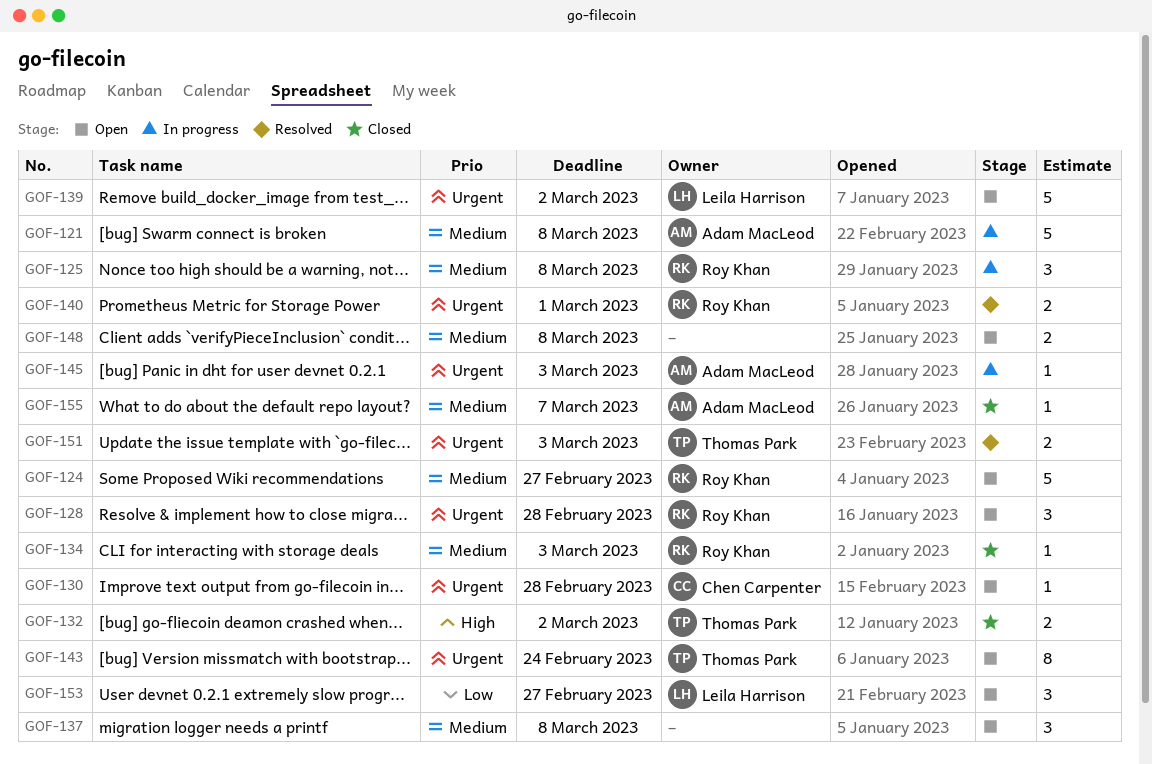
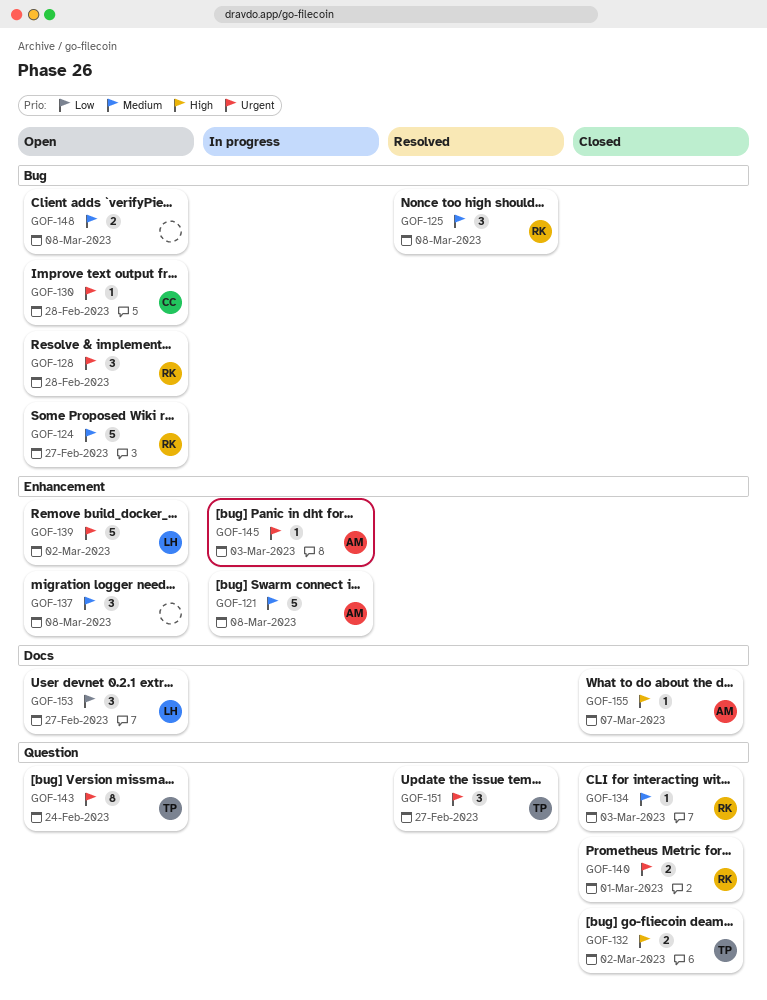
GOF-125, status: In progress -> Resolved
GOF-140, status: Resolved -> Closed
GOF-151, estimate: 2 -> 3
GOF-151, due: Mar 3 -> Feb 27
GOF-155, priority: Medium -> High

